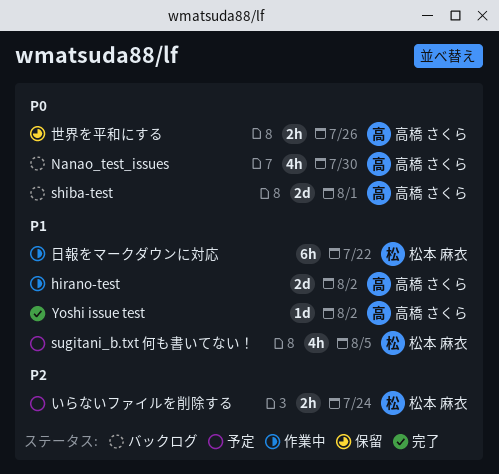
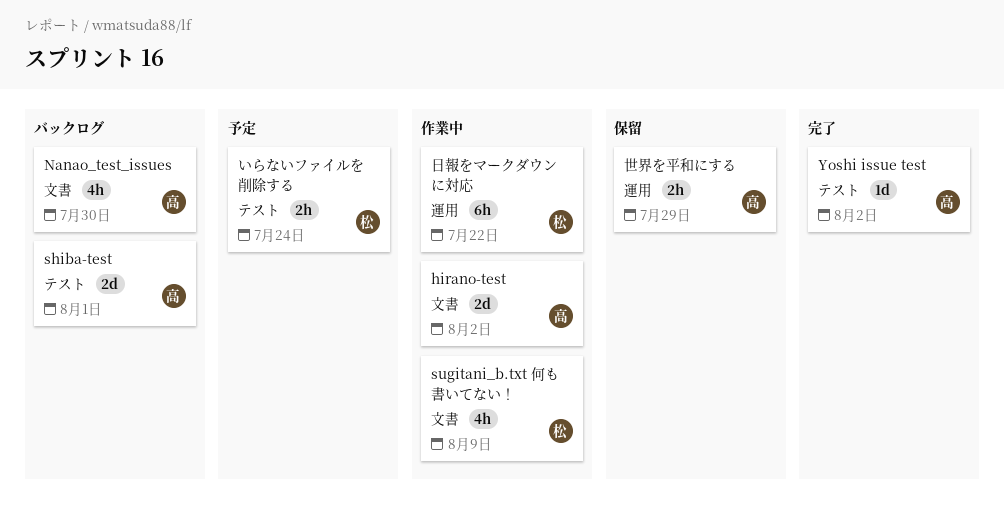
sugitani_b.txt 何も書いてない！, status: 予定 -> 作業中
sugitani_b.txt 何も書いてない！, due: Aug 5 -> Aug 9
世界を平和にする, due: Jul 26 -> Jul 29

